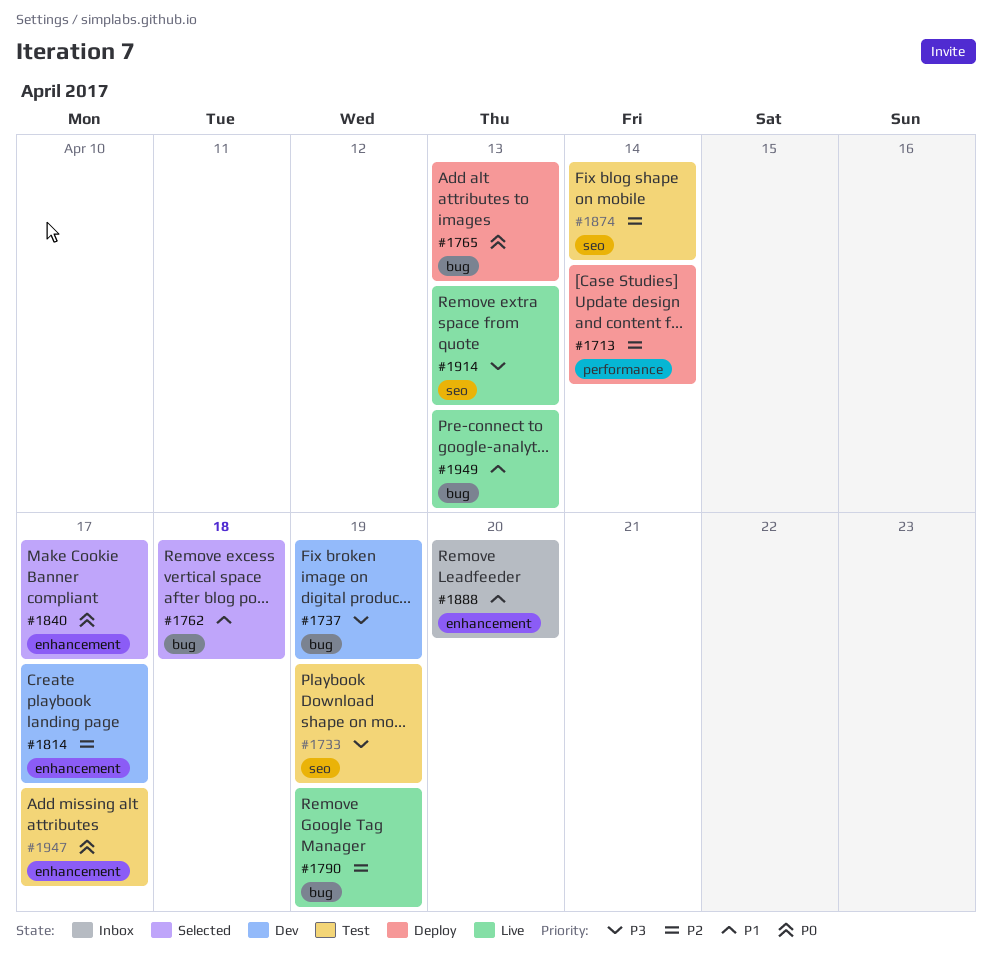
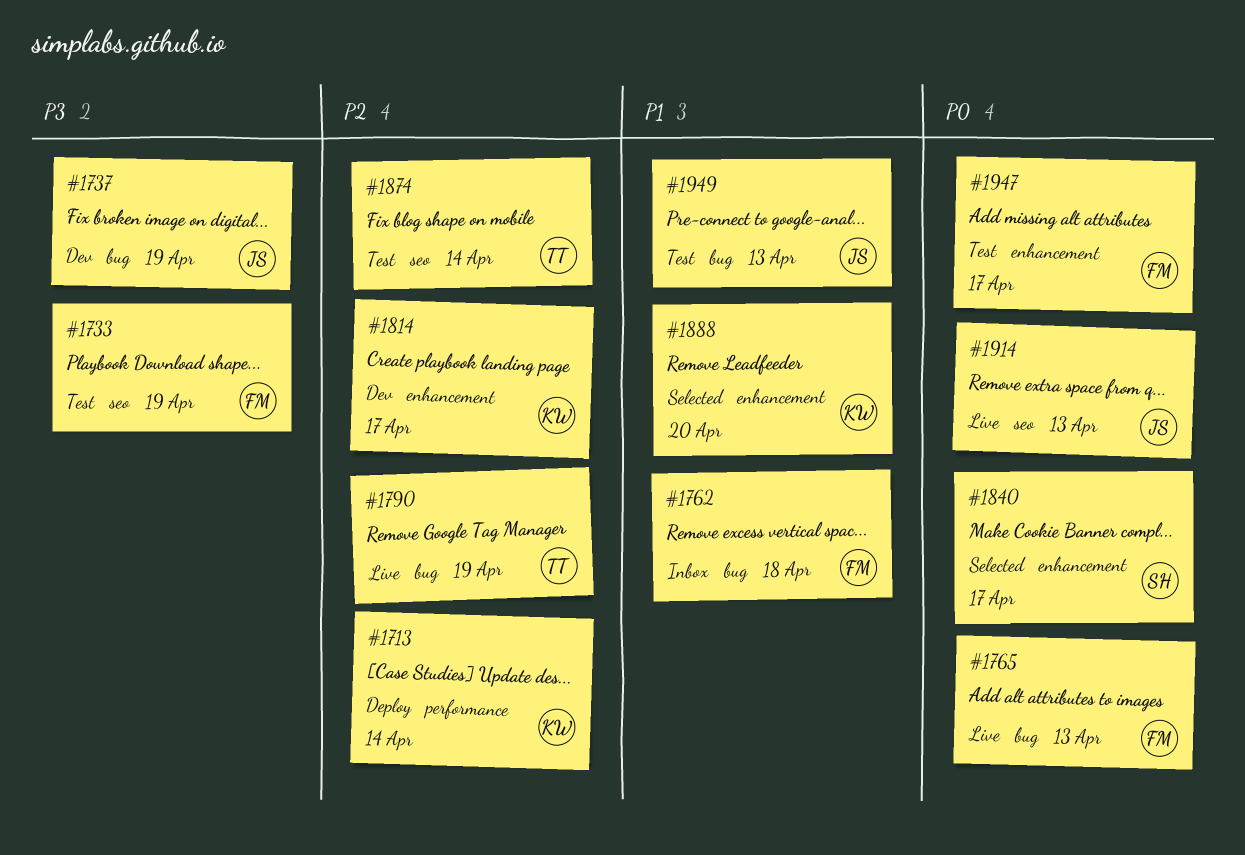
#1762, status: Selected -> Inbox
#1765, status: Deploy -> Live
#1888, status: Inbox -> Selected
#1914, priority: P3 -> P0
#1949, status: Live -> Test

